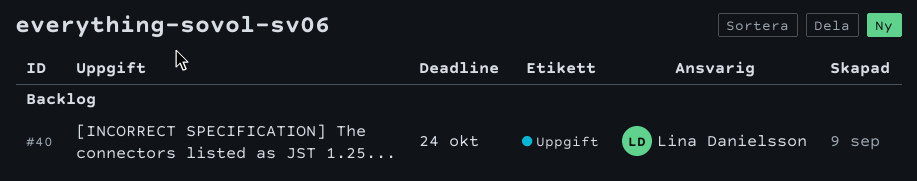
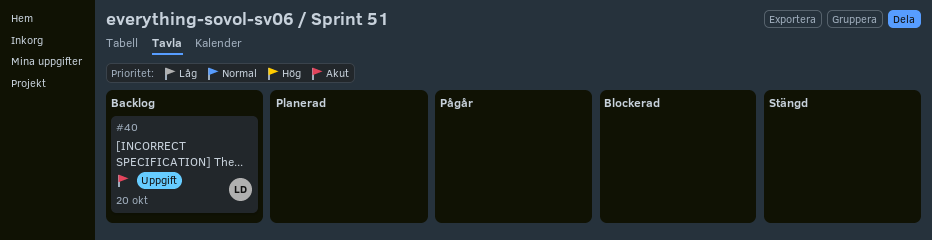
#40, due: Oct 24 -> Oct 20

